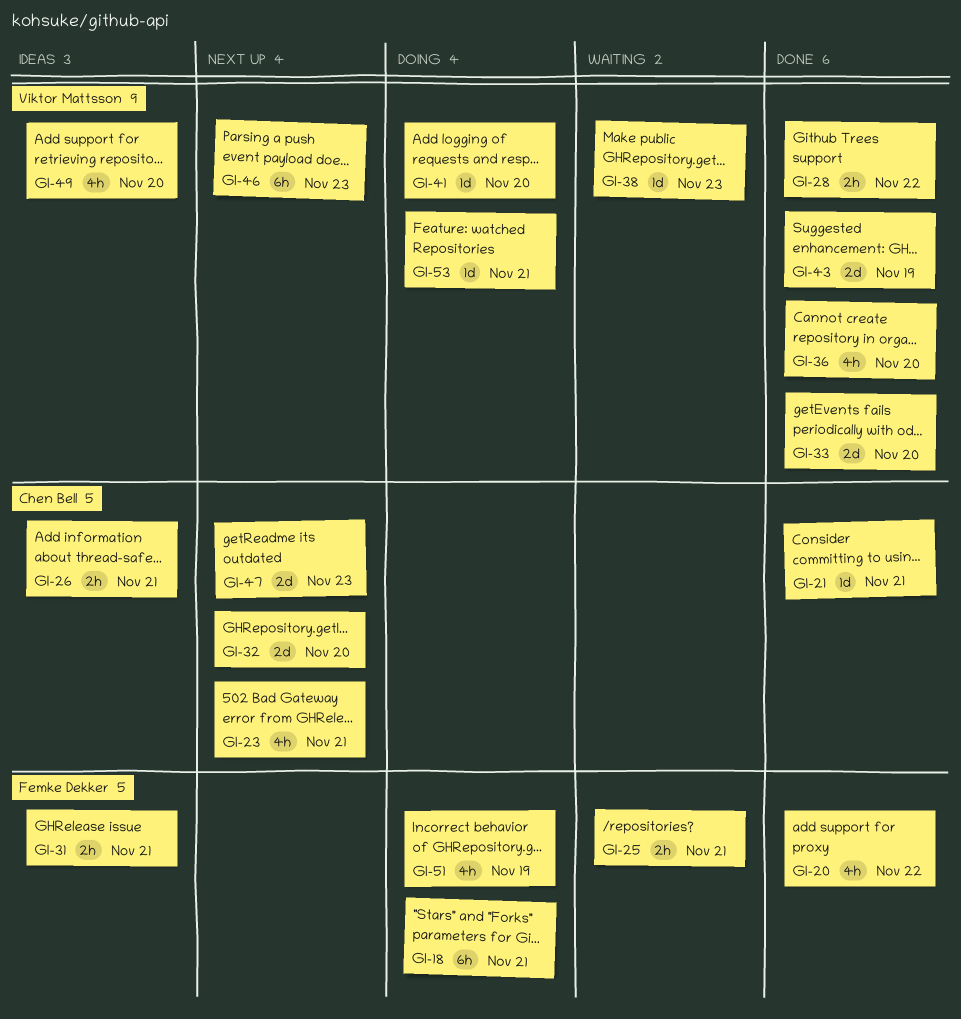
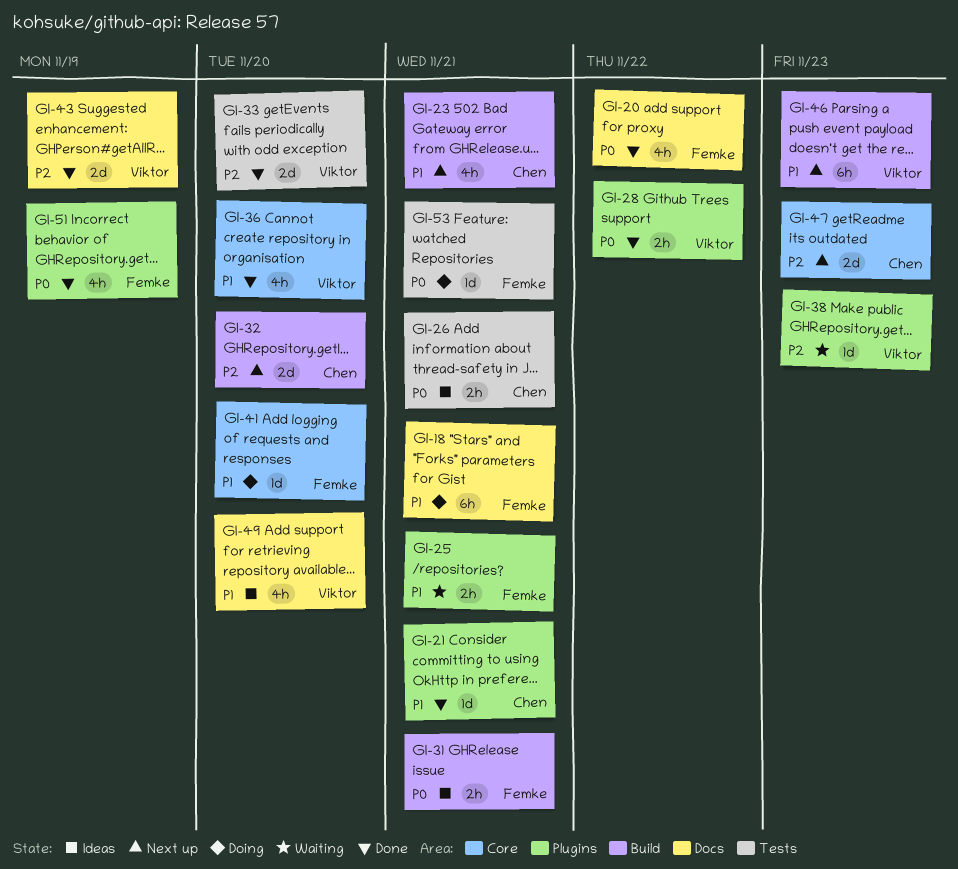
GI-41, owner: Viktor Mattsson -> Femke Dekker
GI-51, status: Doing -> Done
GI-53, owner: Viktor Mattsson -> Femke Dekker

